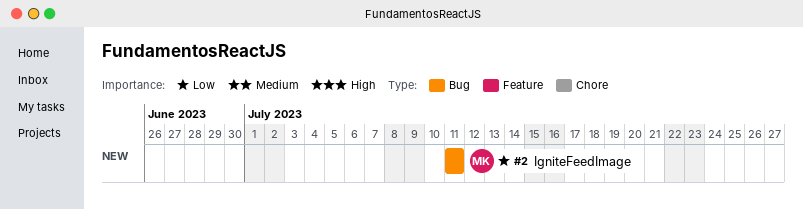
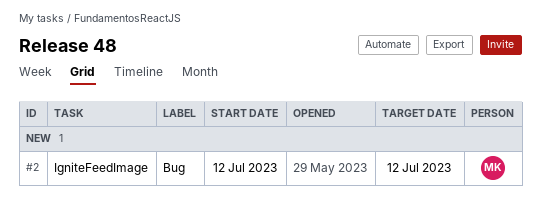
#2, start: Jul 11 -> Jul 12
#2, due: Jul 11 -> Jul 12

